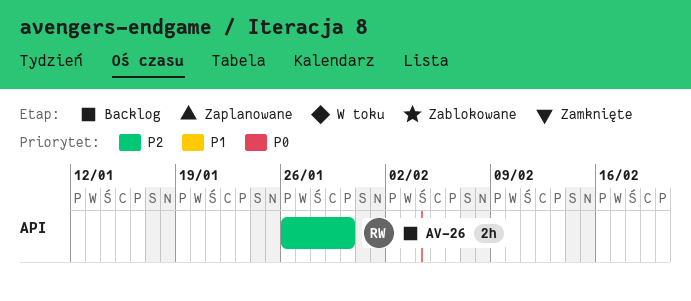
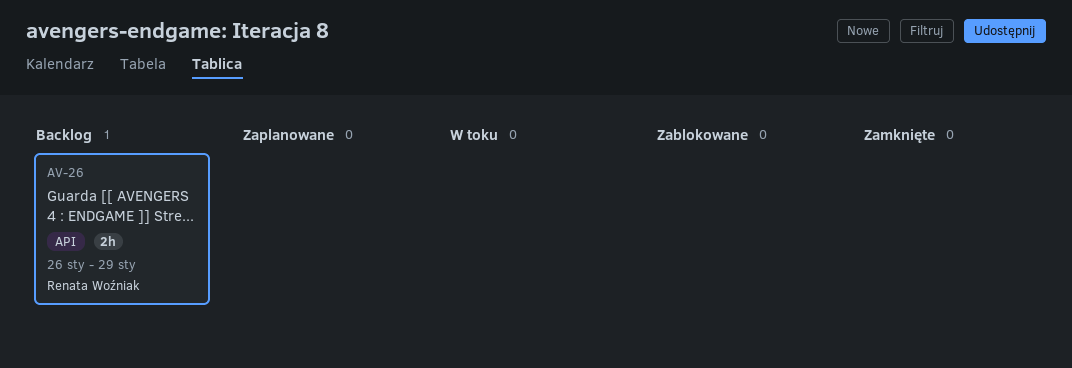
AV-26, due: Jan 30 -> Jan 29

